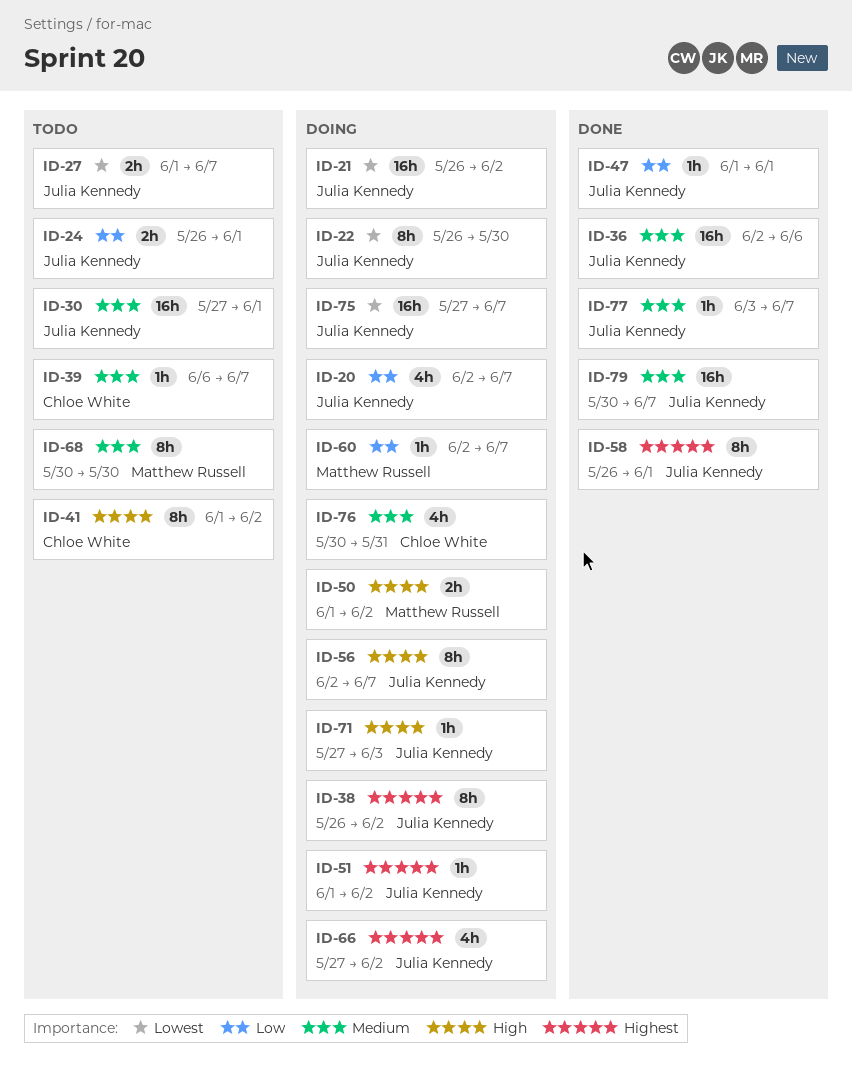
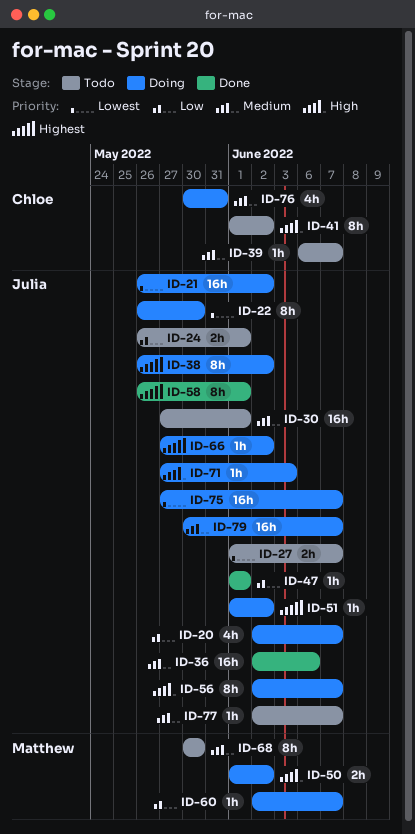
ID-66, estimate: 4h -> 1h
ID-77, status: Done -> Todo
ID-77, start: Jun 3 -> Jun 2
ID-79, status: Done -> Doing

